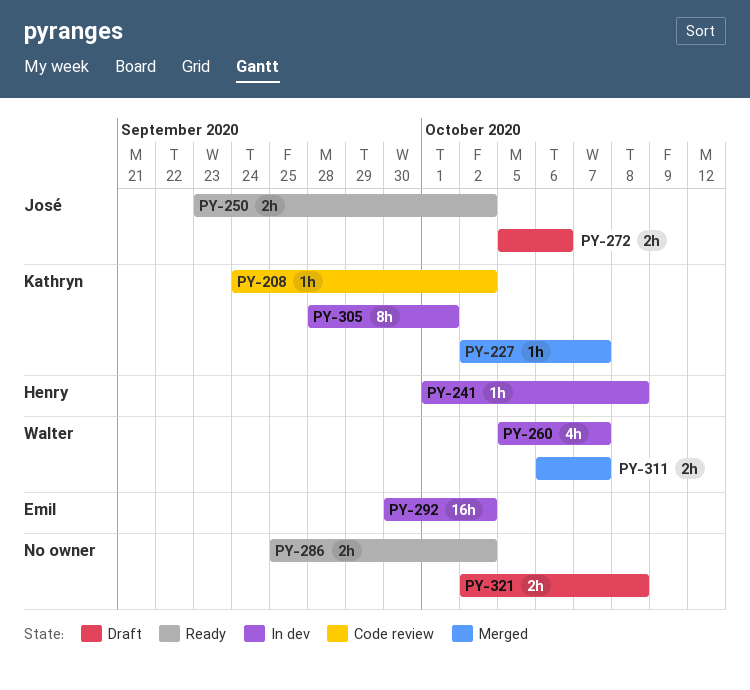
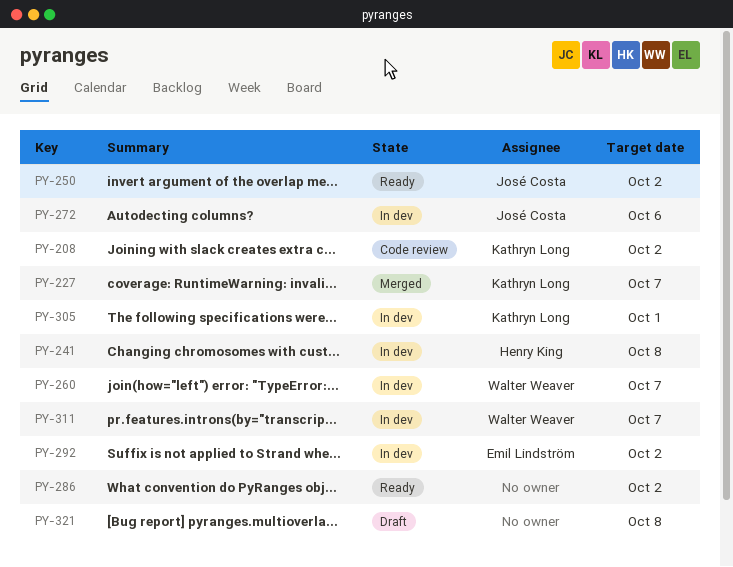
PY-272, status: Draft -> In dev
PY-311, status: Merged -> In dev

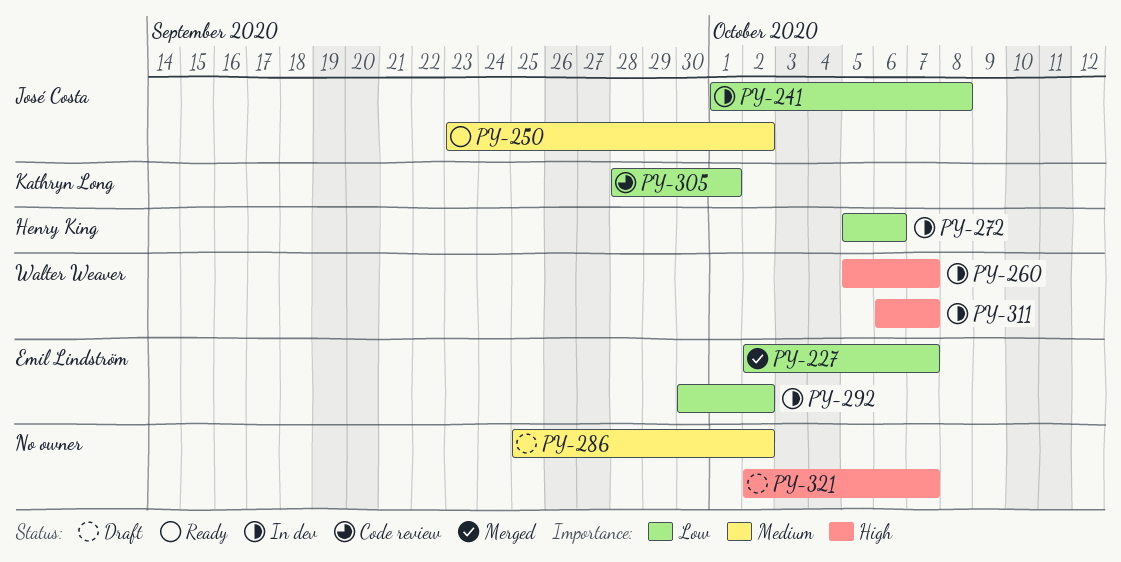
PY-208: present -> none
PY-227, owner: Kathryn Long -> Emil Lindström
PY-241, owner: Henry King -> José Costa
PY-272, owner: José Costa -> Henry King
PY-286, status: Ready -> Draft
PY-305, status: In dev -> Code review
PY-321, due: Oct 8 -> Oct 7

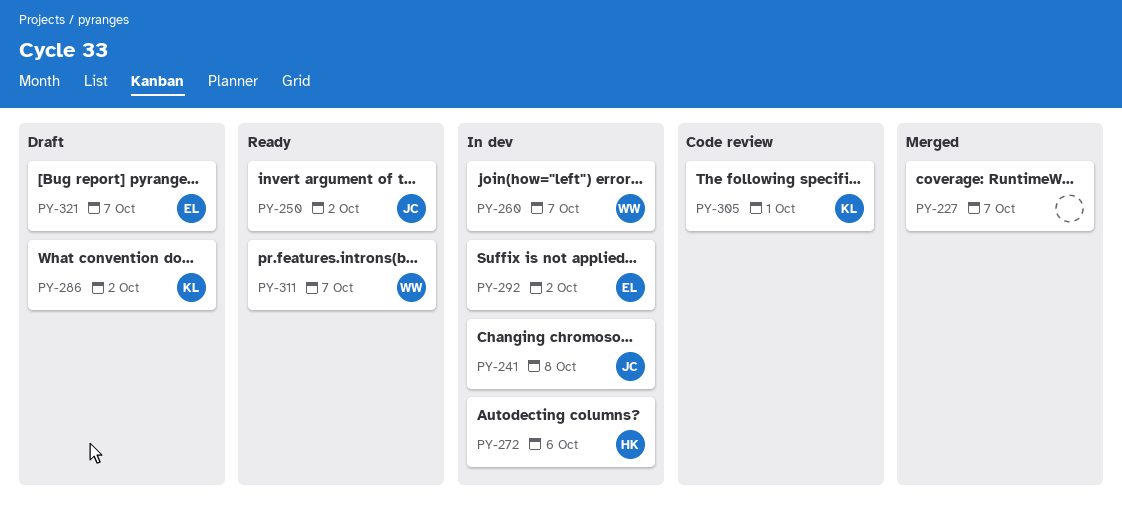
PY-227, owner: Emil Lindström -> none
PY-286, owner: none -> Kathryn Long
PY-311, status: In dev -> Ready
PY-321, owner: none -> Emil Lindström

